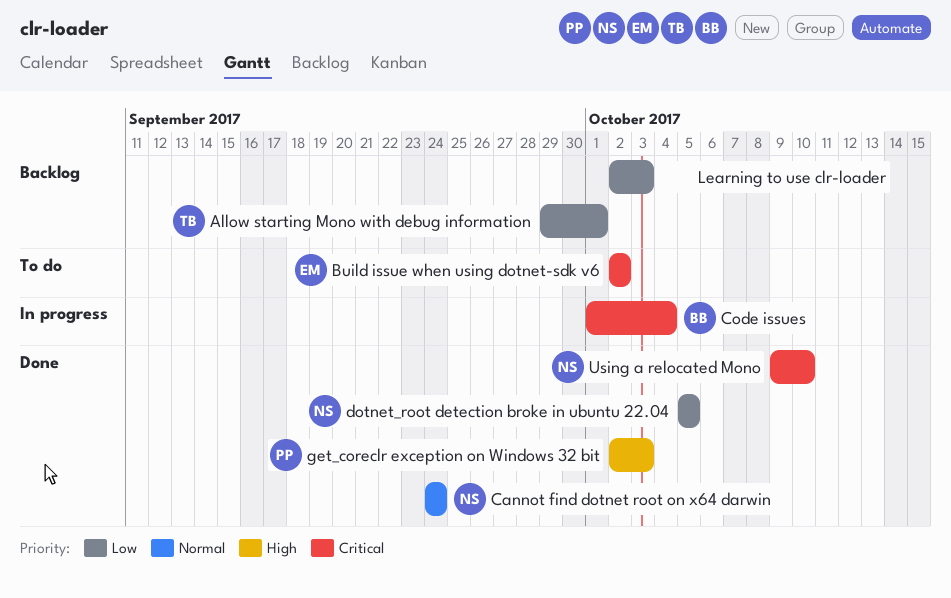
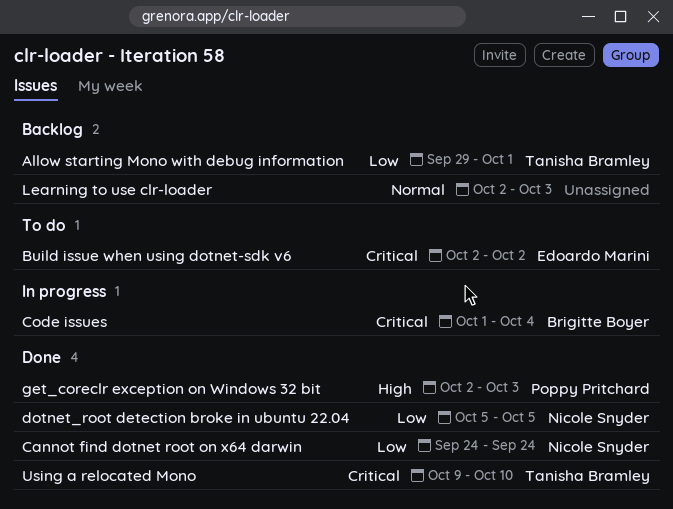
Cannot find dotnet root on x64 darwin, priority: Normal -> Low
Learning to use clr-loader, priority: Low -> Normal
Using a relocated Mono, owner: Nicole Snyder -> Tanisha Bramley

